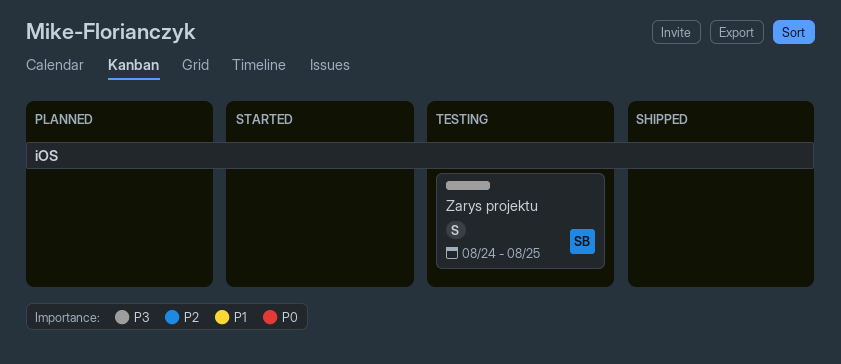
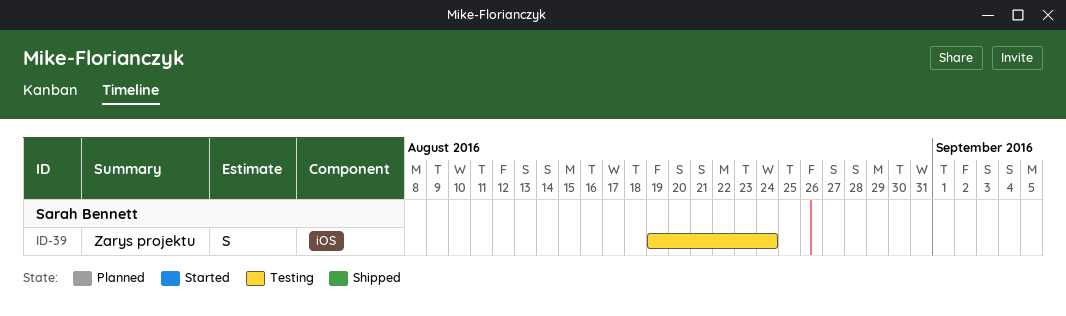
Zarys projektu, start: Aug 24 -> Aug 19
Zarys projektu, due: Aug 25 -> Aug 24

